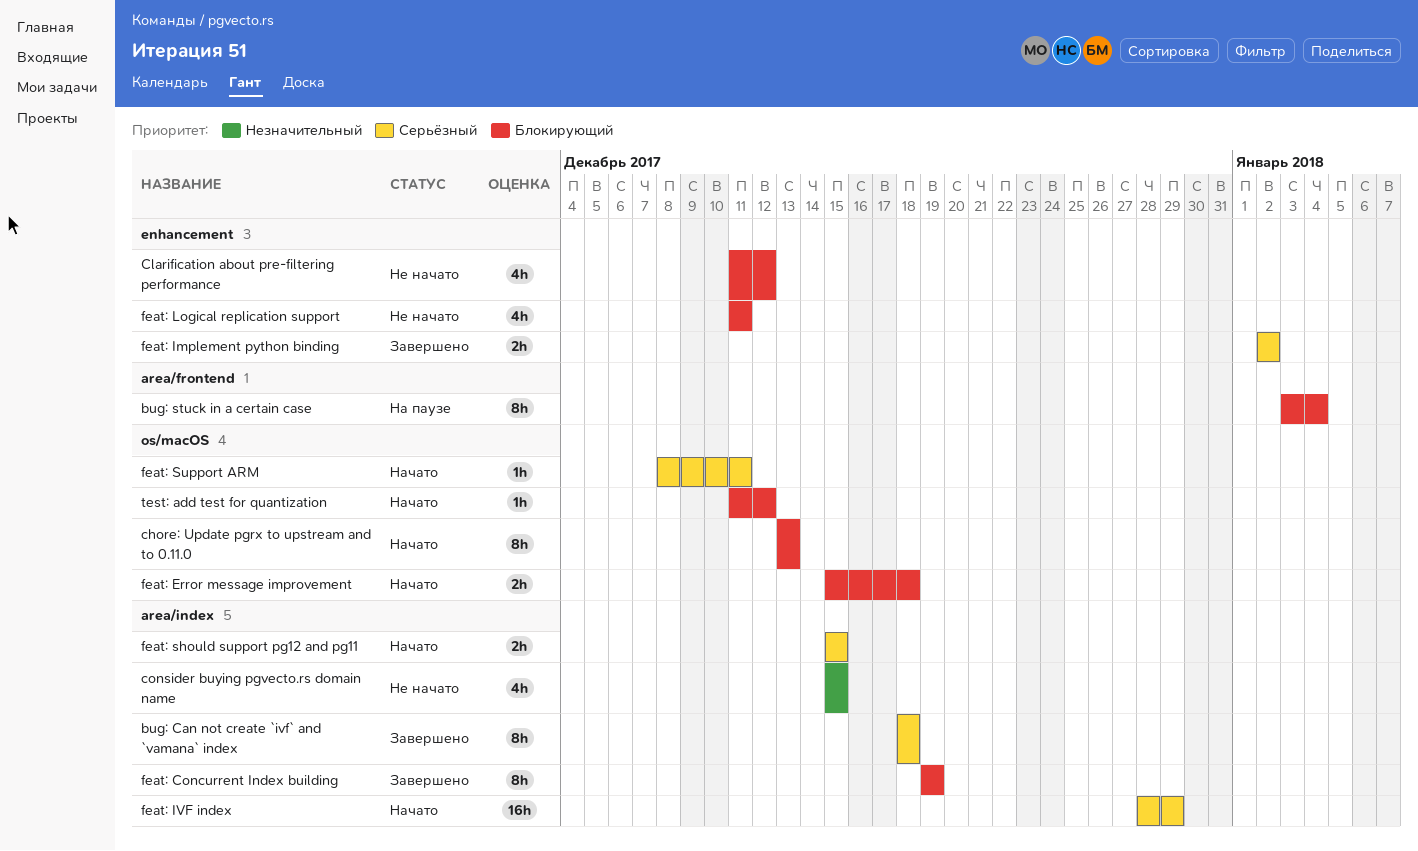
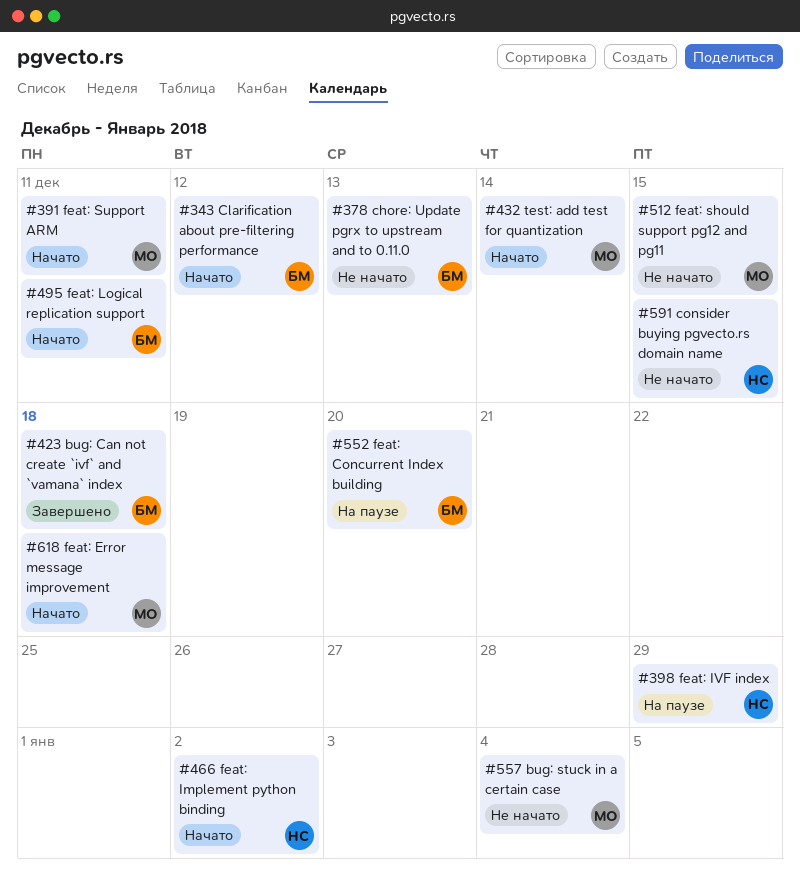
bug: stuck in a certain case, status: На паузе -> Не начато
chore: Update pgrx to upstream and to 0.11.0, status: Начато -> Не начато
Clarification about pre-filtering performance, status: Не начато -> Начато
feat: Concurrent Index building, status: Завершено -> На паузе
feat: Concurrent Index building, due: Dec 19 -> Dec 20
feat: Implement python binding, status: Завершено -> Начато
feat: IVF index, status: Начато -> На паузе
feat: Logical replication support, status: Не начато -> Начато
feat: should support pg12 and pg11, status: Начато -> Не начато
test: add test for quantization, due: Dec 12 -> Dec 14

